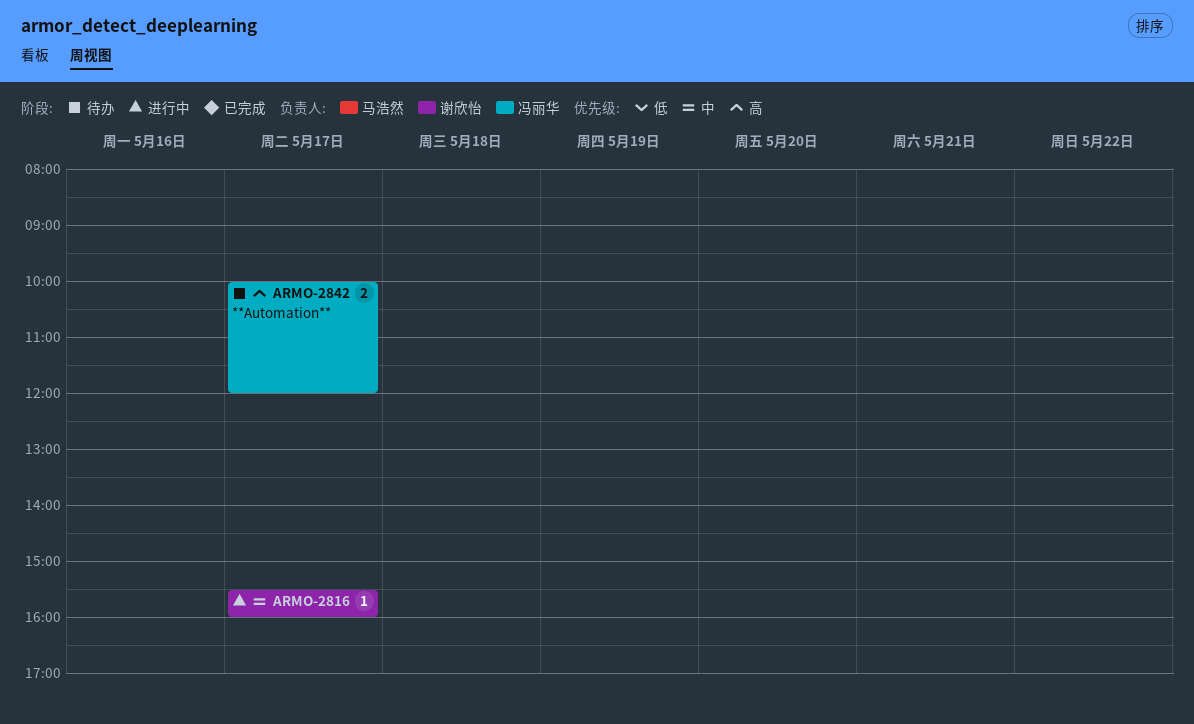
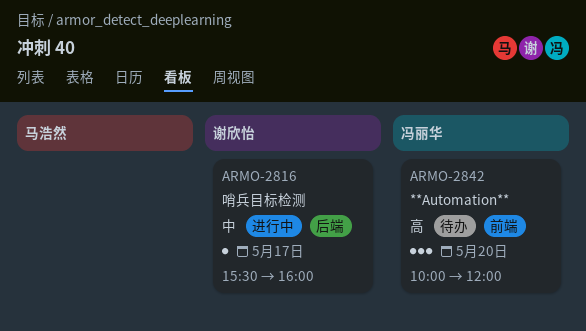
ARMO-2842, estimate: 2 -> 3
ARMO-2842, day: May 17 -> May 20

